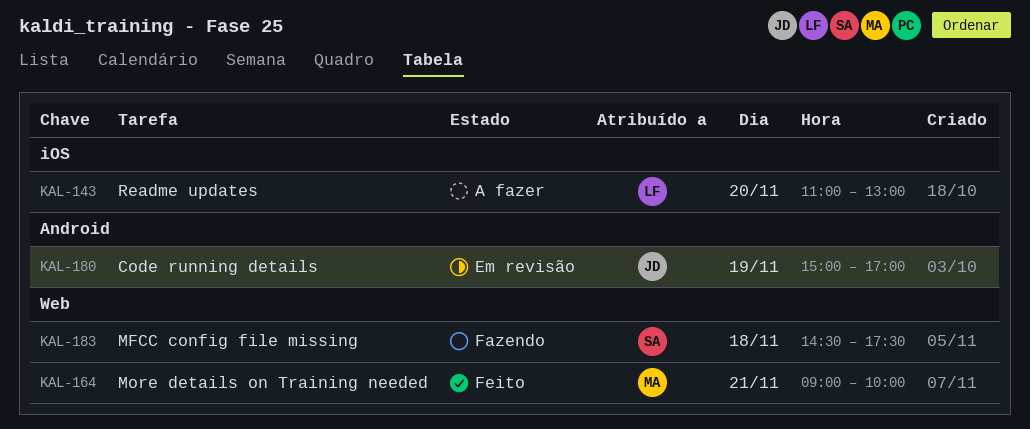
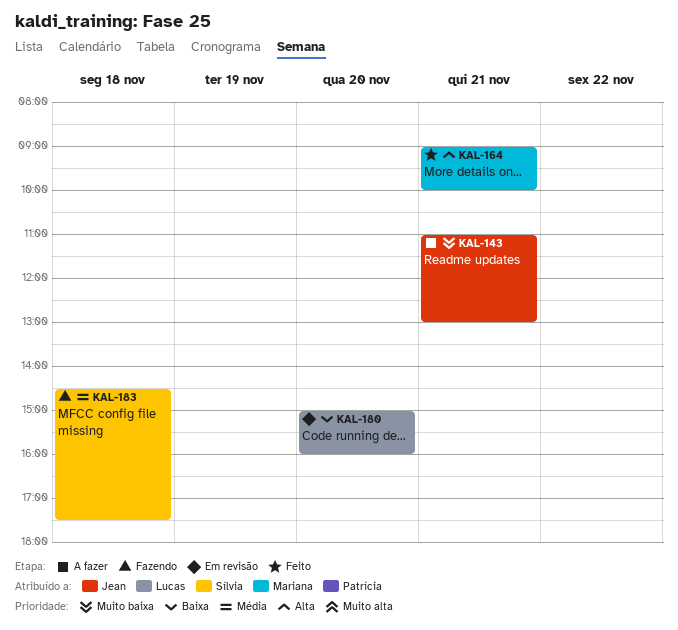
KAL-143, owner: Lucas -> Jean
KAL-143, day: Nov 20 -> Nov 21
KAL-180, owner: Jean -> Lucas
KAL-180, day: Nov 19 -> Nov 20
KAL-180, ends: 17:00 -> 16:00

